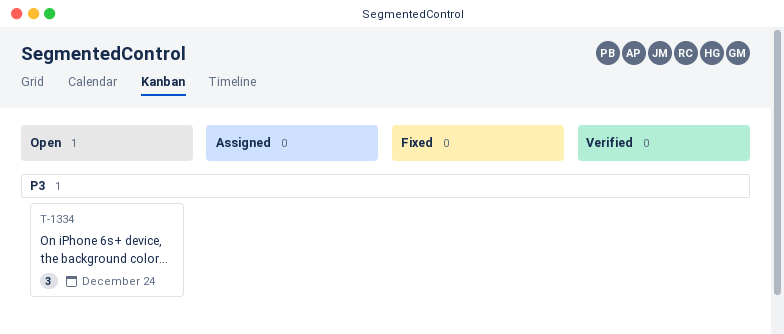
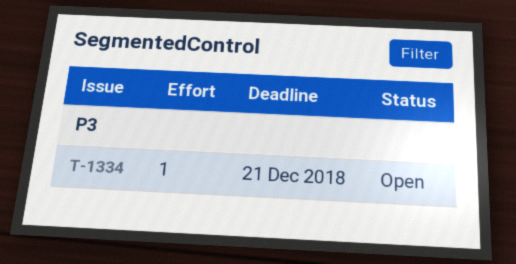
T-1334, estimate: 3 -> 1
T-1334, due: Dec 24 -> Dec 21

